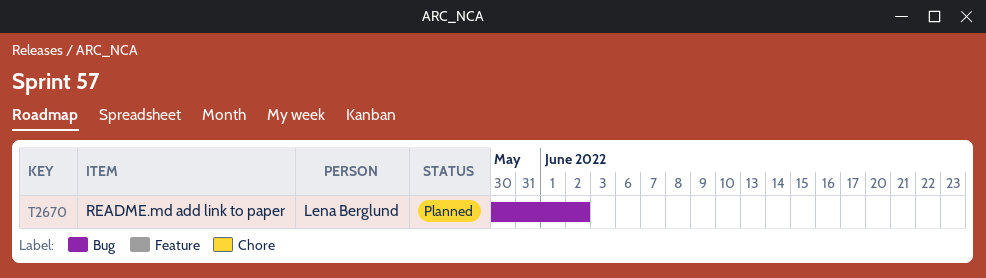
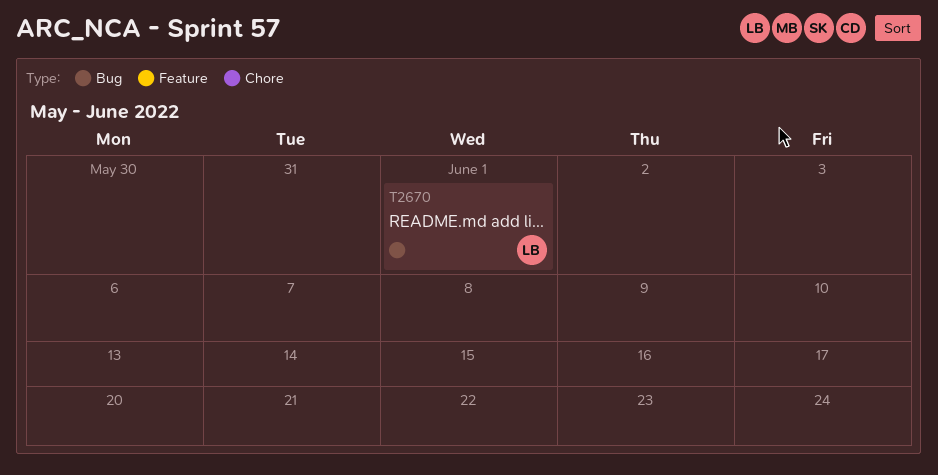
T2670, due: Jun 2 -> Jun 1

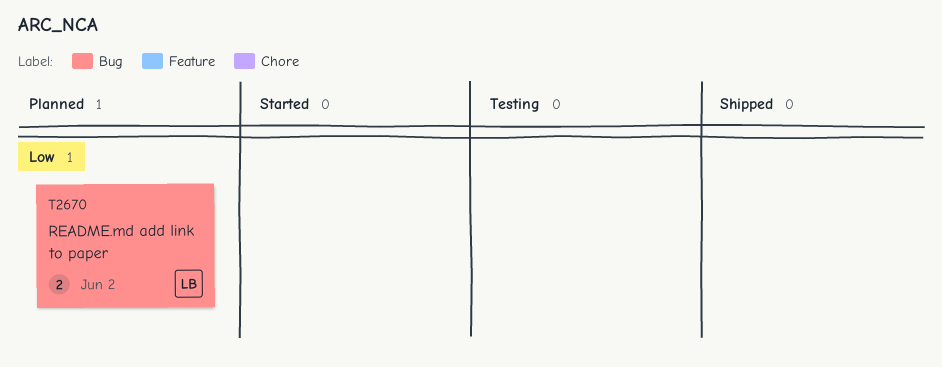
T2670, due: Jun 1 -> Jun 2

